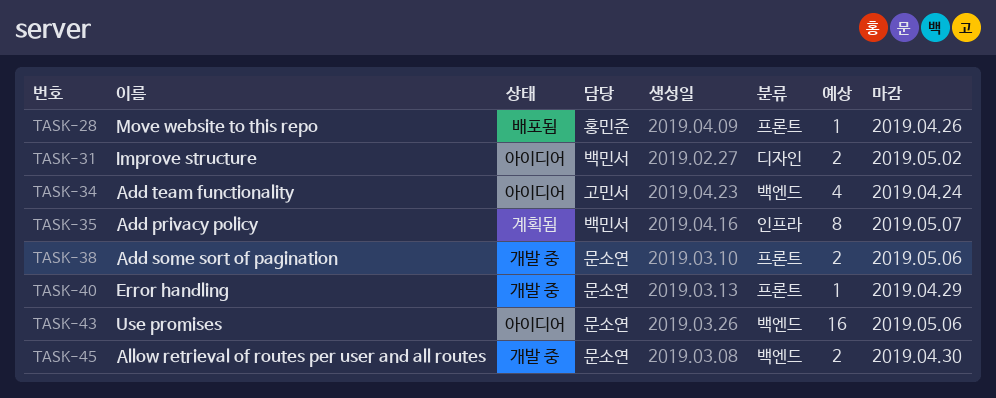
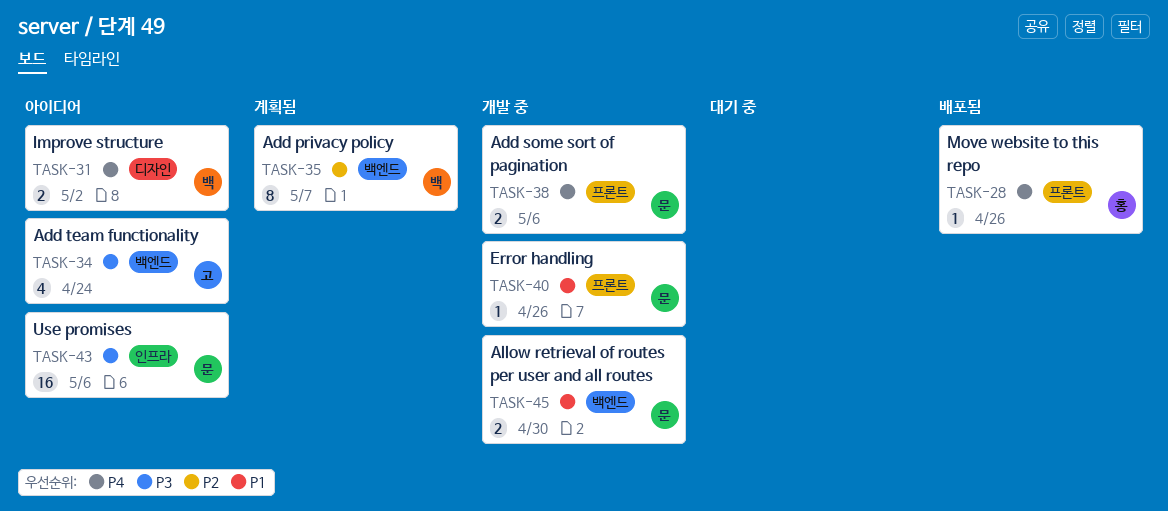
TASK-35, label: 인프라 -> 백엔드
TASK-40, due: Apr 29 -> Apr 26
TASK-43, label: 백엔드 -> 인프라

